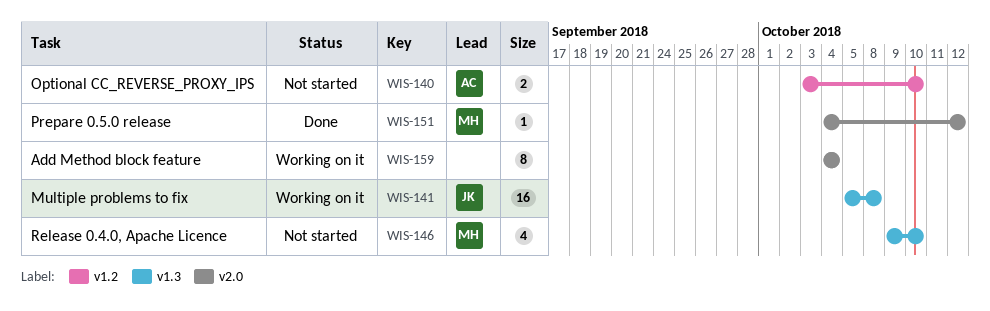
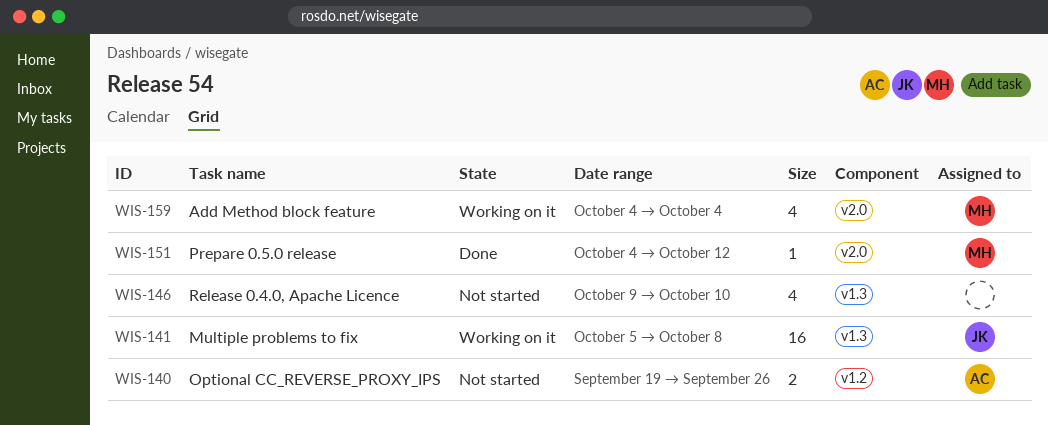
WIS-140, start: Oct 3 -> Sep 19
WIS-140, due: Oct 10 -> Sep 26
WIS-146, owner: MH -> none
WIS-159, owner: none -> MH
WIS-159, estimate: 8 -> 4

